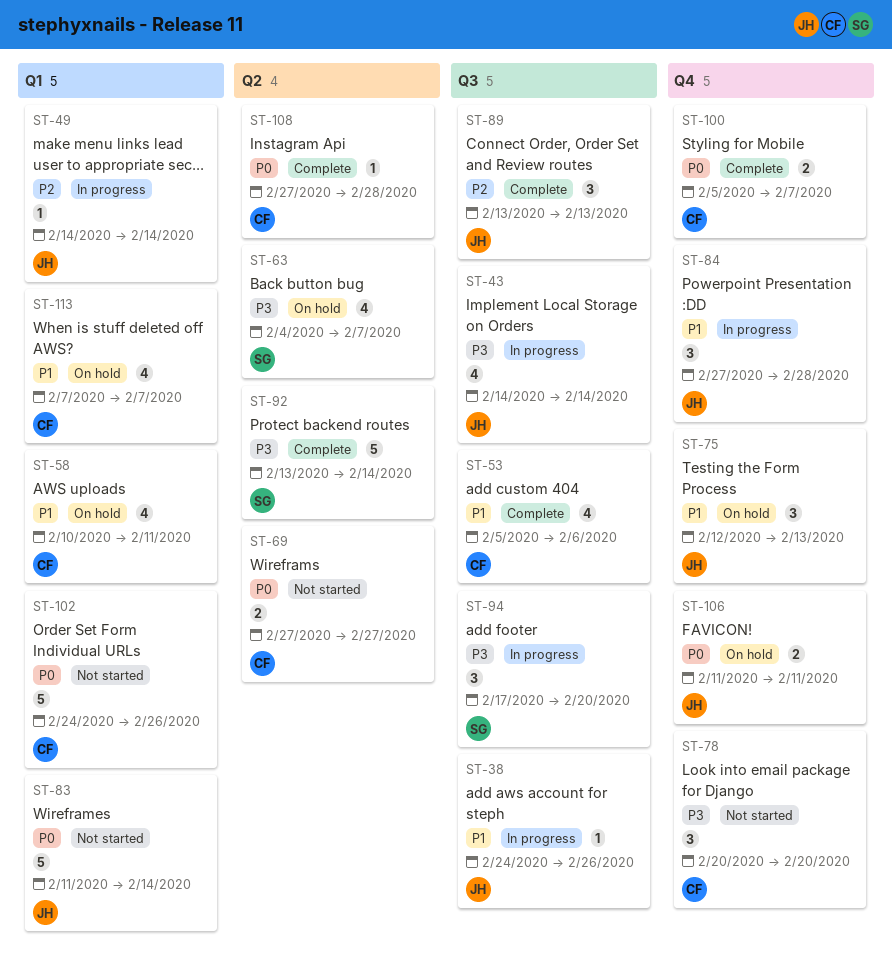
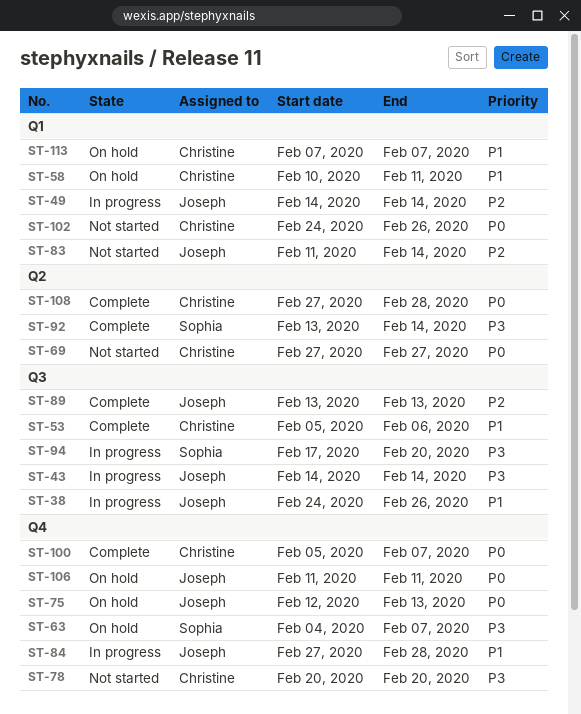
ST-63, label: Q2 -> Q4
ST-75, priority: P1 -> P0
ST-83, priority: P0 -> P2

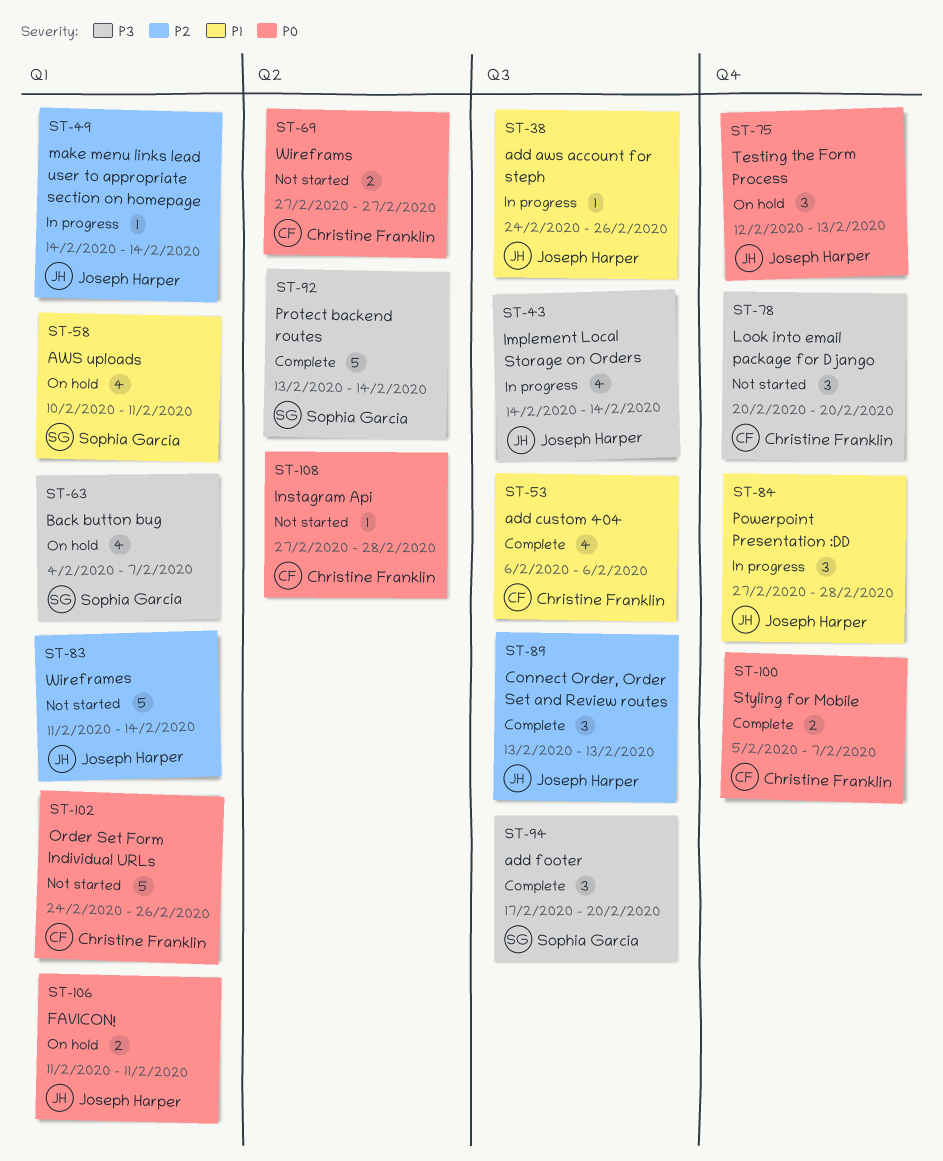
ST-53, start: Feb 5 -> Feb 6
ST-58, owner: Christine Franklin -> Sophia Garcia
ST-63, label: Q4 -> Q1
ST-94, status: In progress -> Complete
ST-106, label: Q4 -> Q1
ST-108, status: Complete -> Not started
ST-113: present -> none

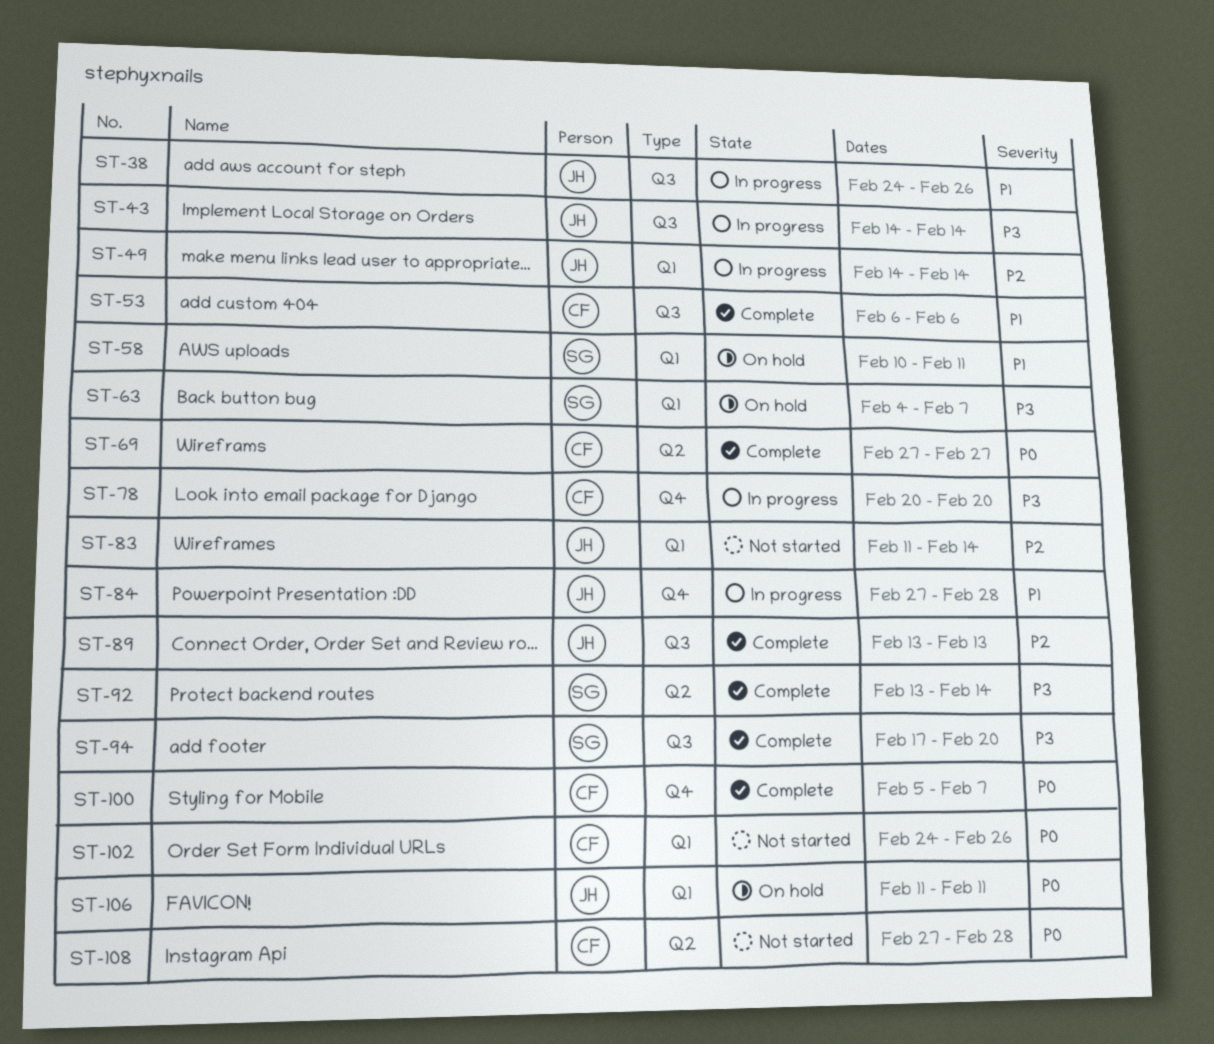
ST-69, status: Not started -> Complete
ST-75: present -> none
ST-78, status: Not started -> In progress

